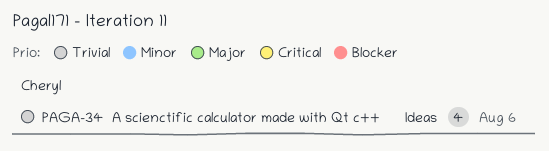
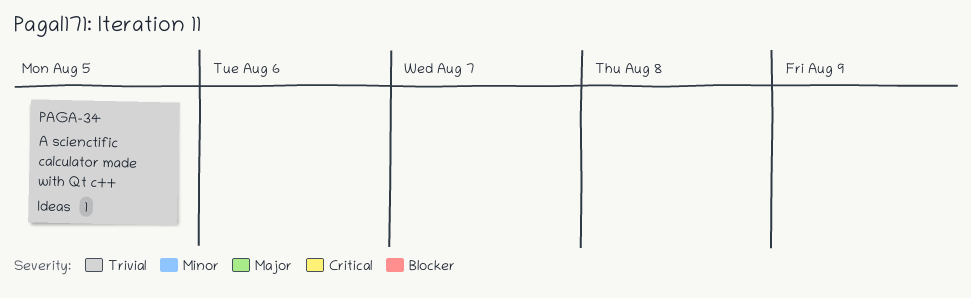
PAGA-34, estimate: 4 -> 1
PAGA-34, due: Aug 6 -> Aug 5

